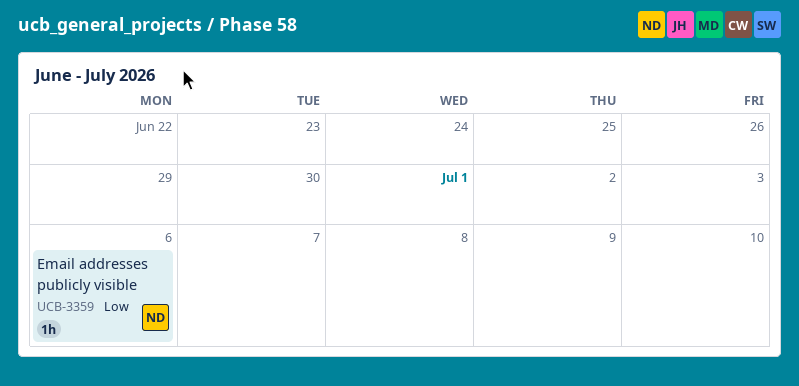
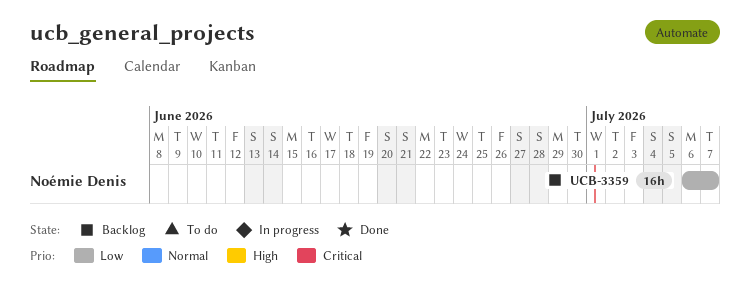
UCB-3359, estimate: 1h -> 16h
UCB-3359, due: Jul 6 -> Jul 7

